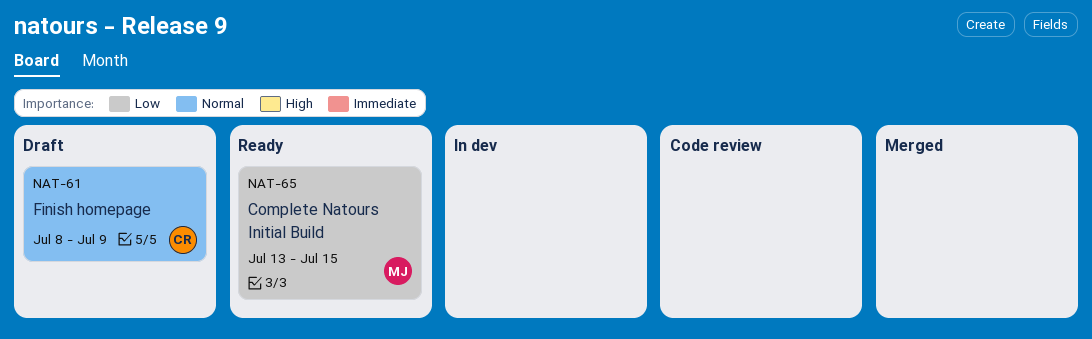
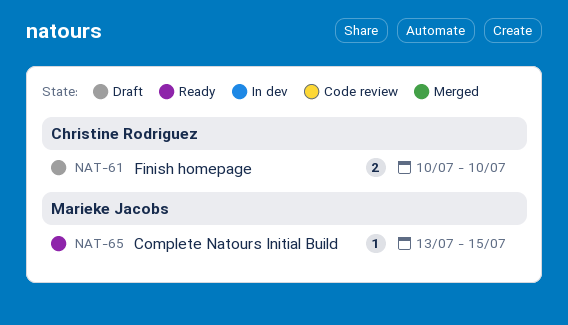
NAT-61, start: Jul 8 -> Jul 10
NAT-61, due: Jul 9 -> Jul 10

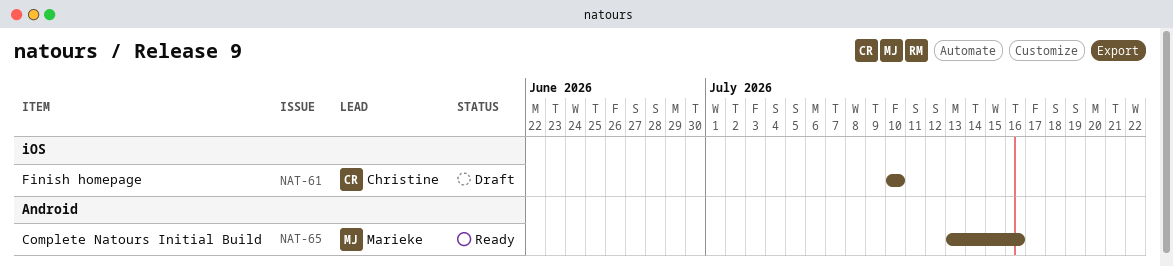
NAT-65, due: Jul 15 -> Jul 16

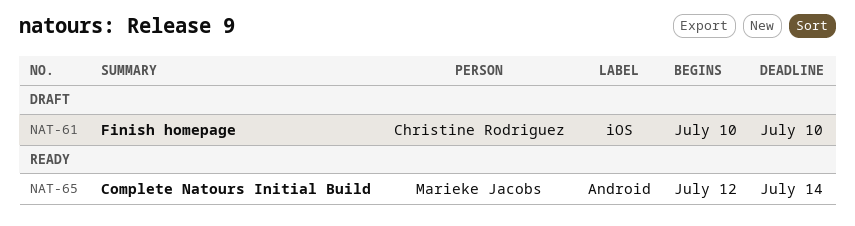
NAT-65, start: Jul 13 -> Jul 12
NAT-65, due: Jul 16 -> Jul 14

